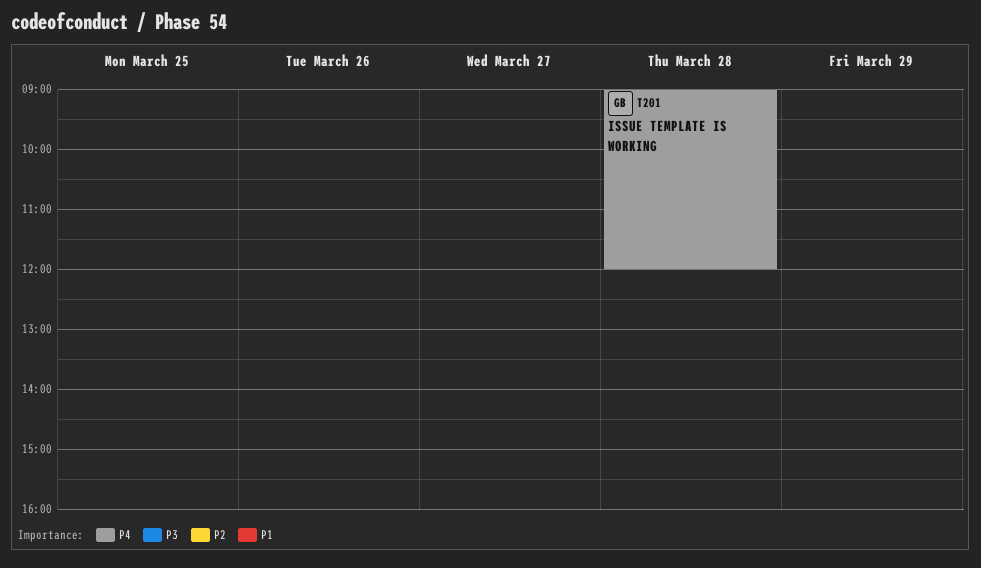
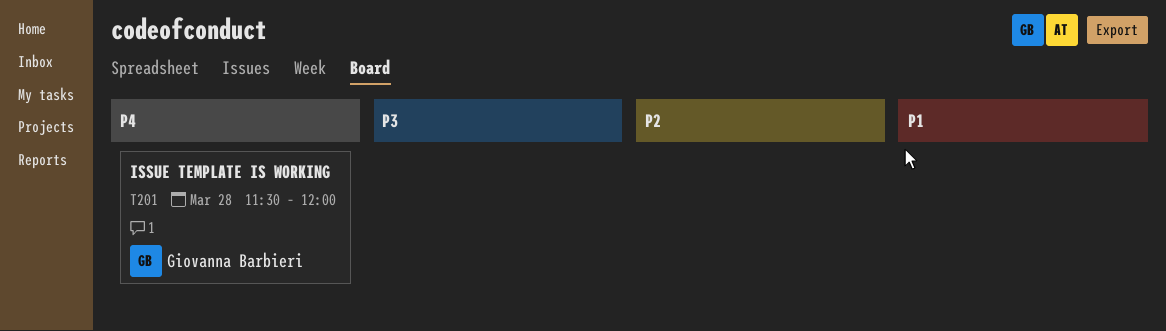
T201, begins: 09:00 -> 11:30

